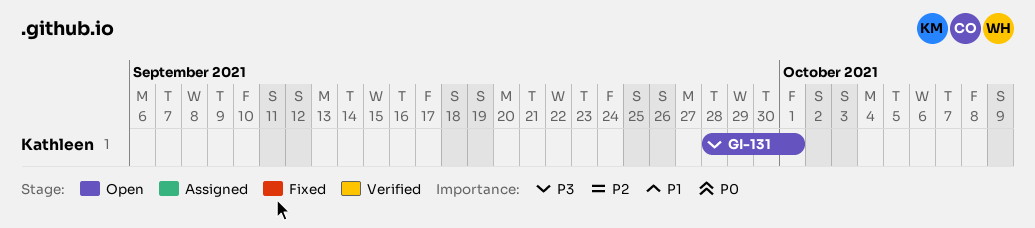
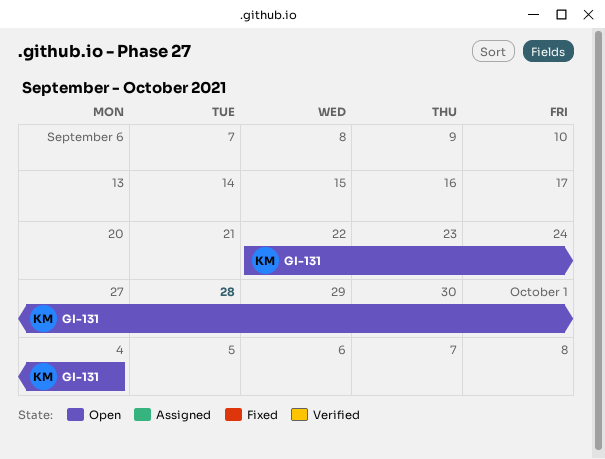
GI-131, start: Sep 28 -> Sep 22
GI-131, due: Oct 1 -> Oct 4

